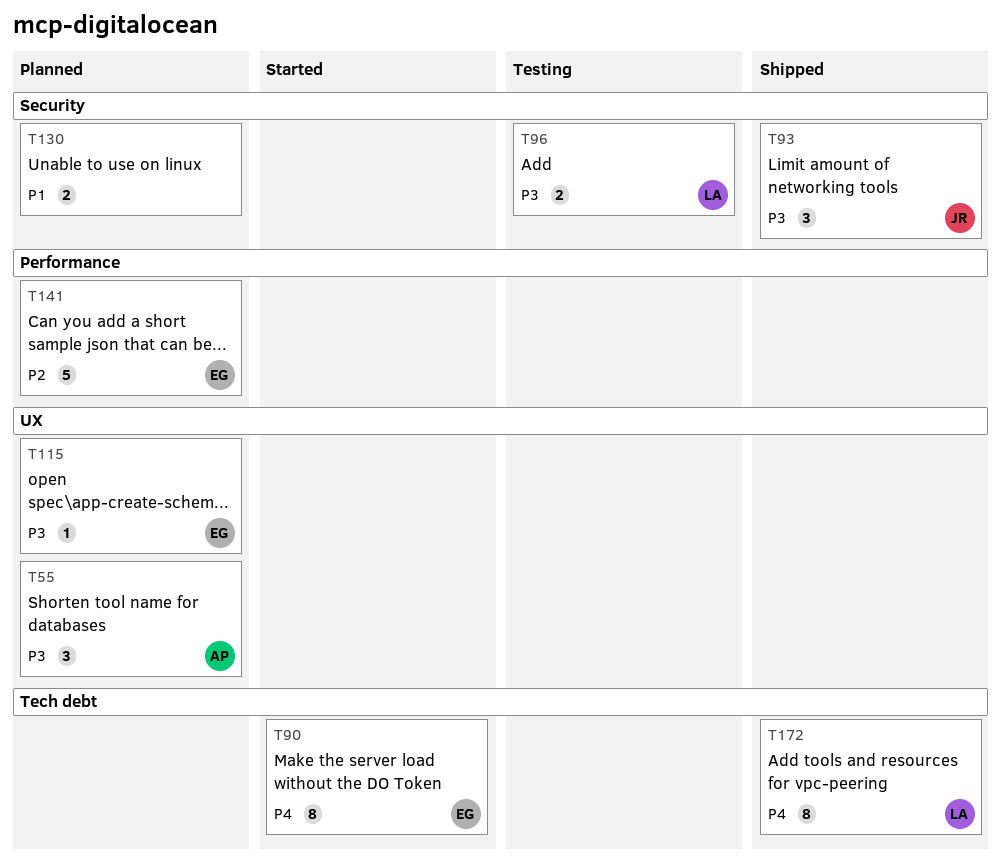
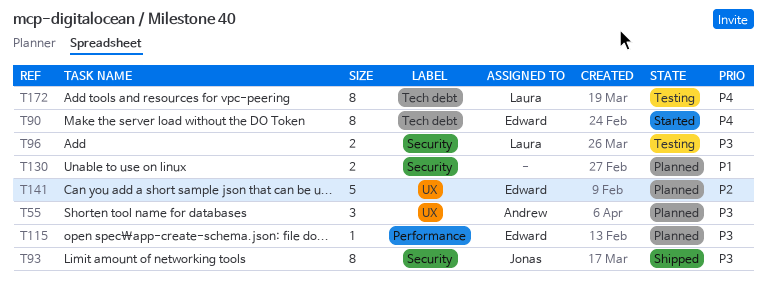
T93, estimate: 3 -> 8
T115, label: UX -> Performance
T141, label: Performance -> UX
T172, status: Shipped -> Testing

